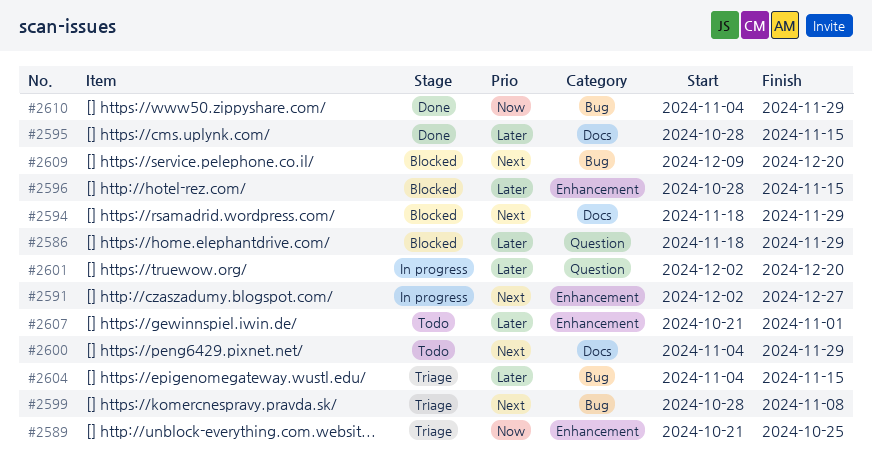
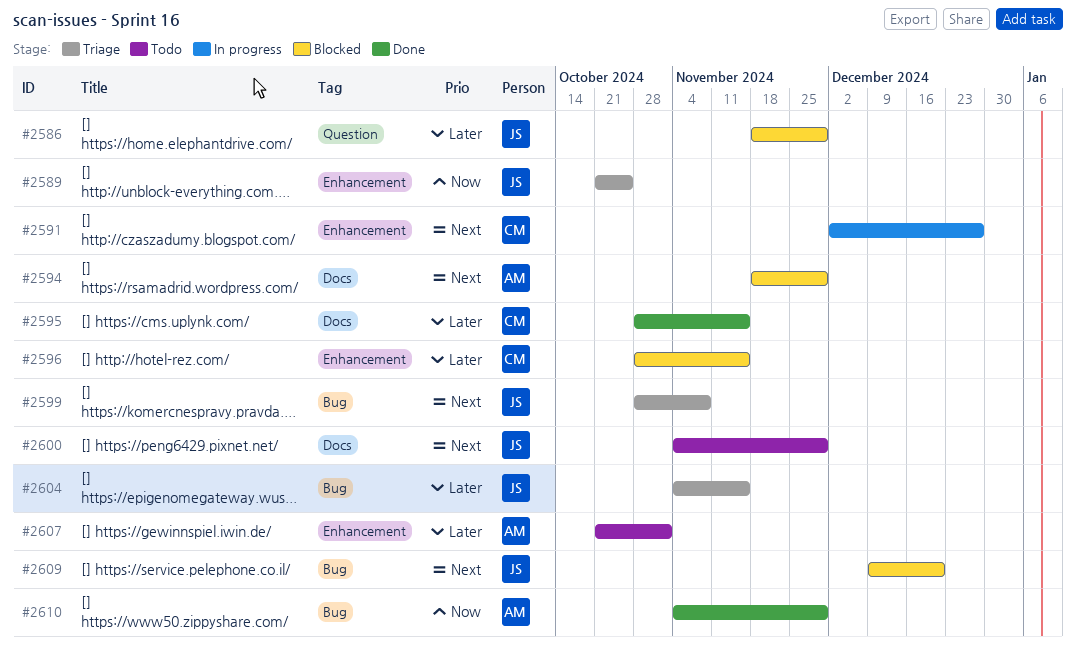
#2601: present -> none

